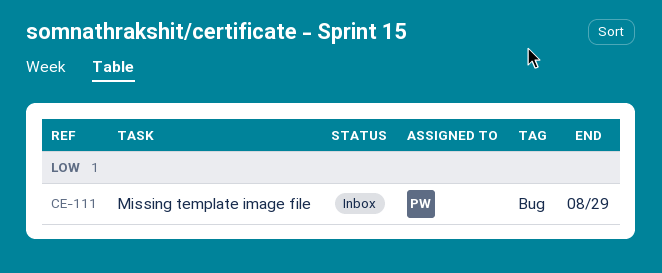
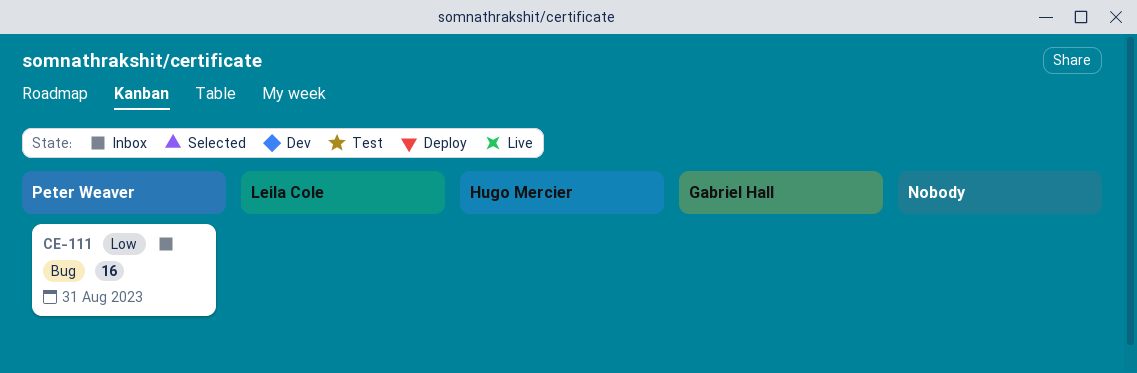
CE-111, due: Aug 29 -> Aug 31

